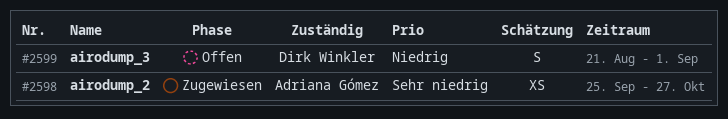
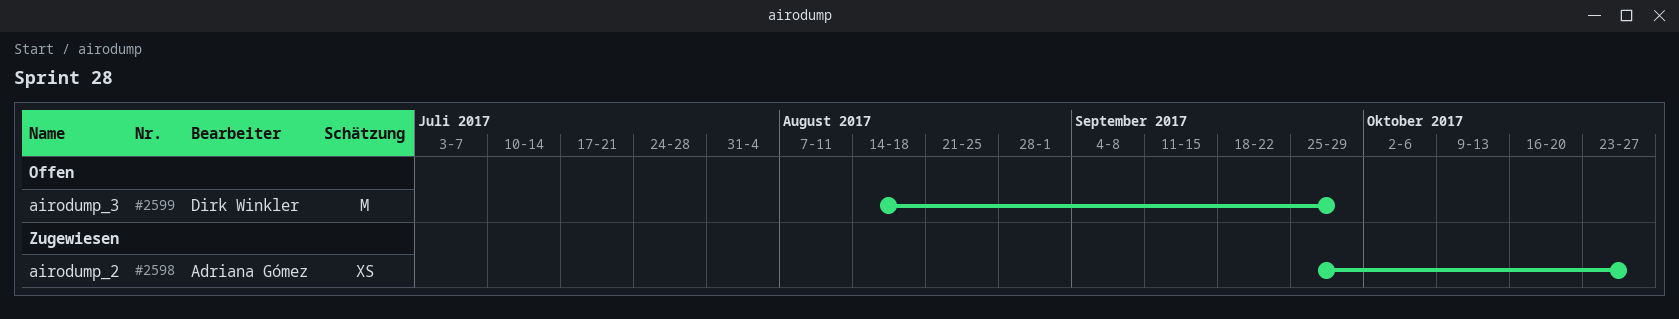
#2599, estimate: S -> M
#2599, start: Aug 21 -> Aug 14
#2599, due: Sep 1 -> Sep 29

